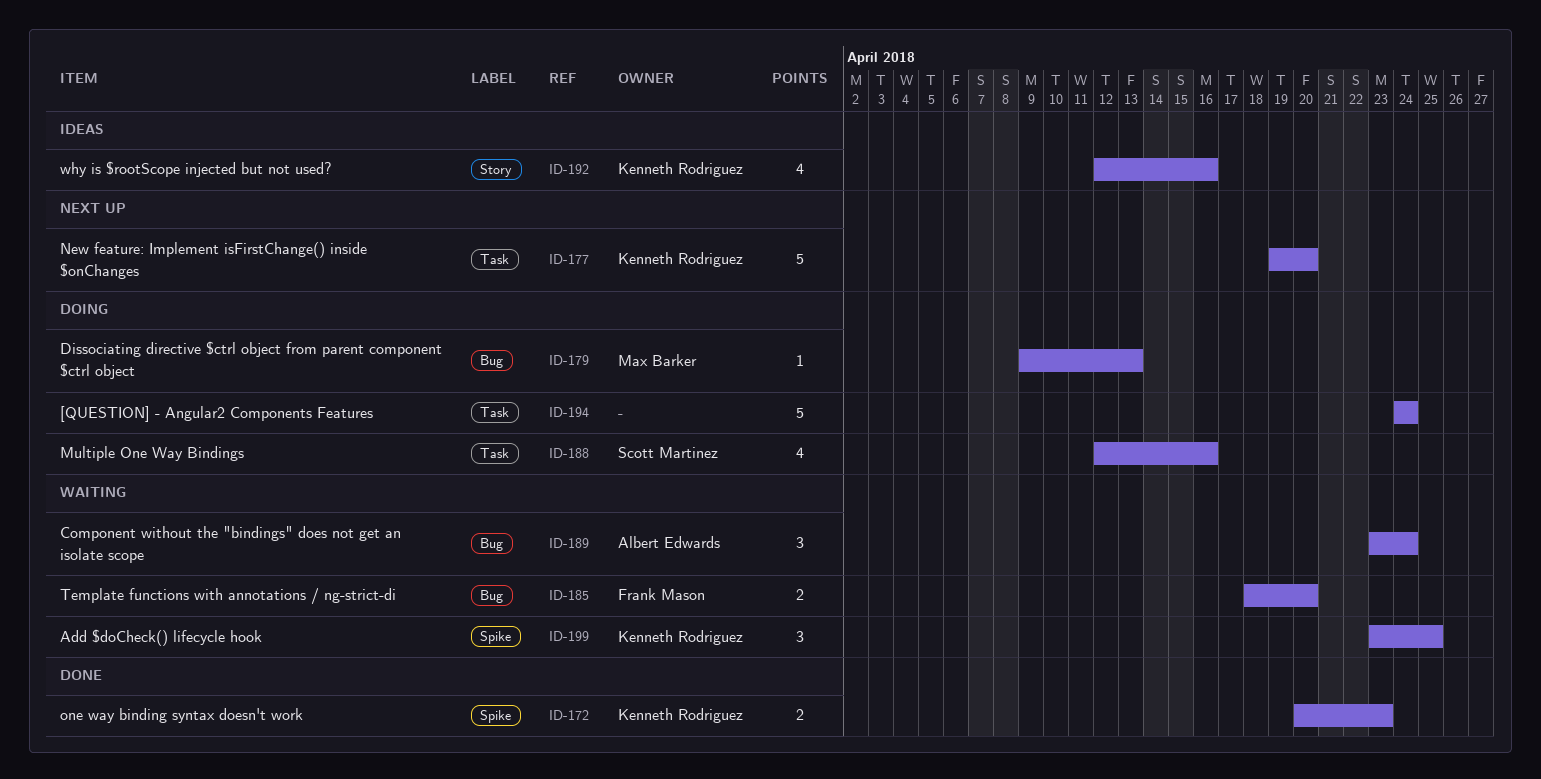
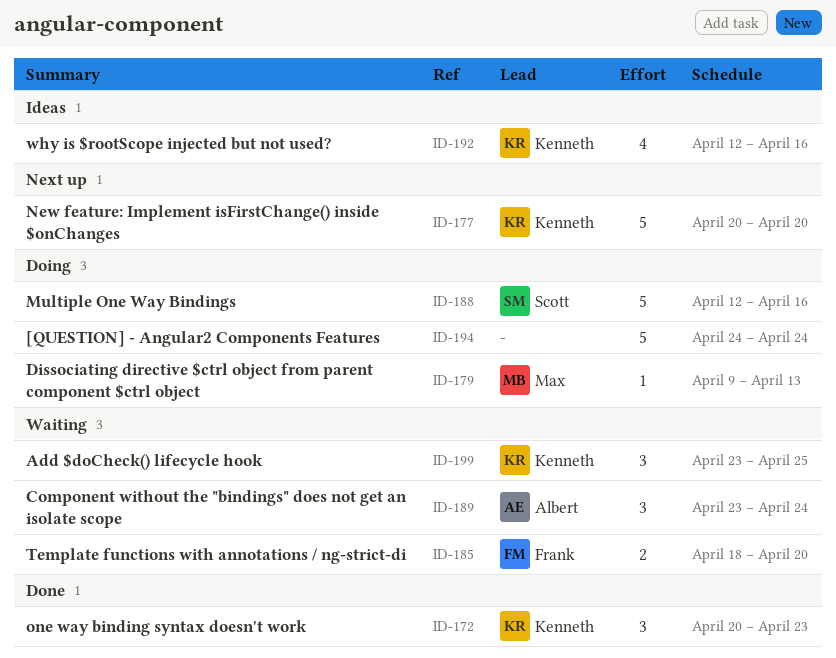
ID-172, estimate: 2 -> 3
ID-177, start: Apr 19 -> Apr 20
ID-188, estimate: 4 -> 5

